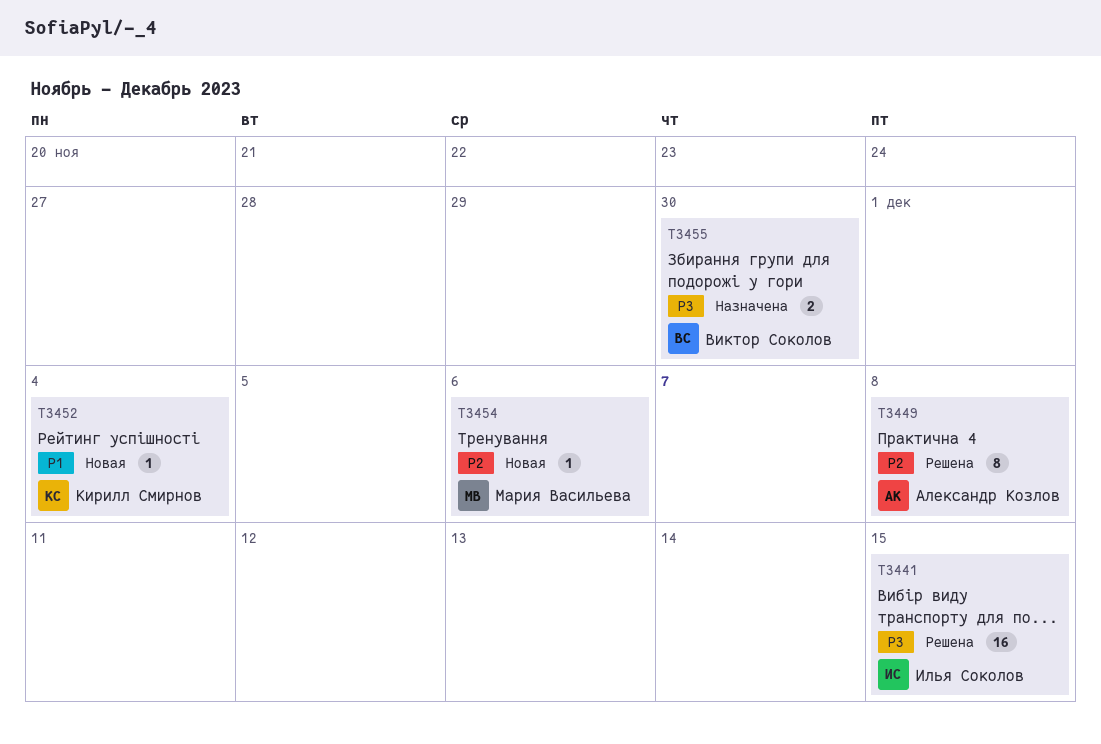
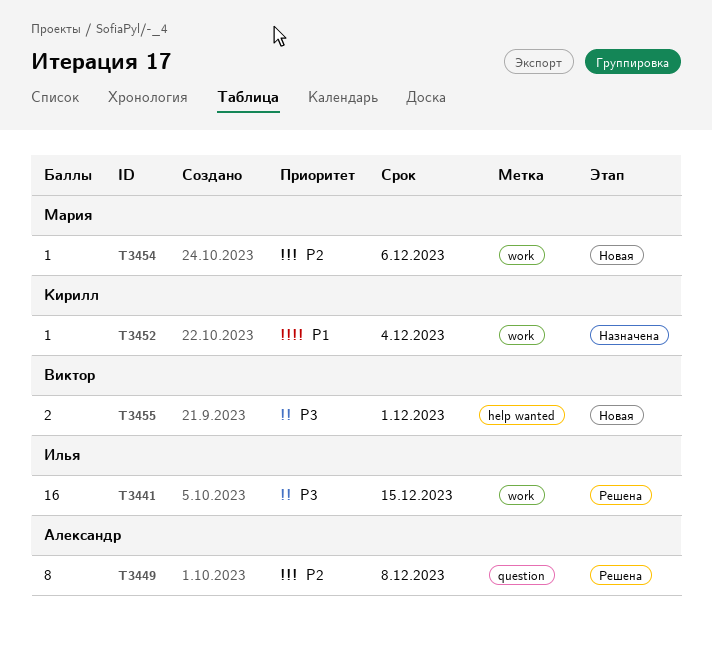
T3452, status: Новая -> Назначена
T3455, status: Назначена -> Новая
T3455, due: Nov 30 -> Dec 1

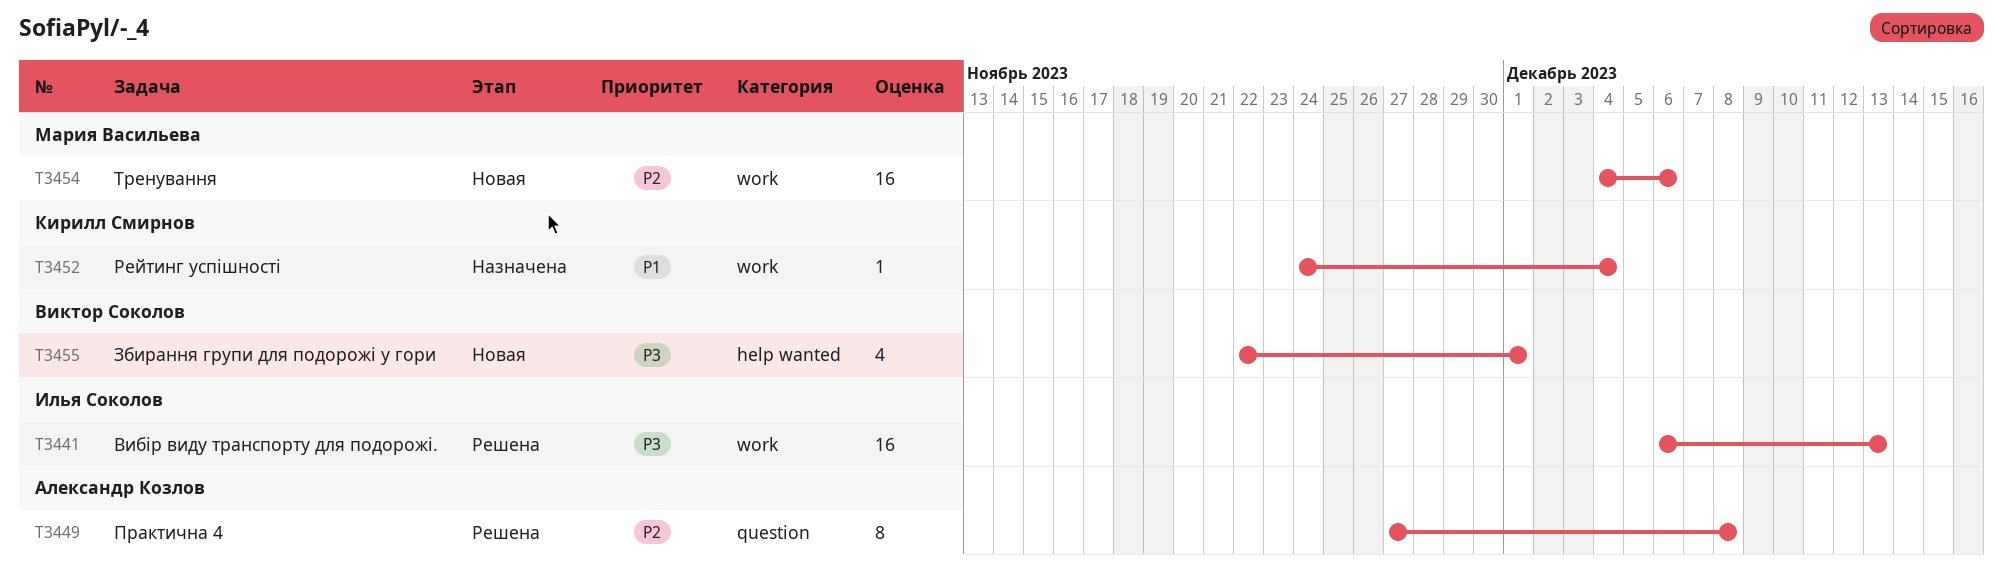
T3441, due: Dec 15 -> Dec 13
T3454, estimate: 1 -> 16
T3455, estimate: 2 -> 4

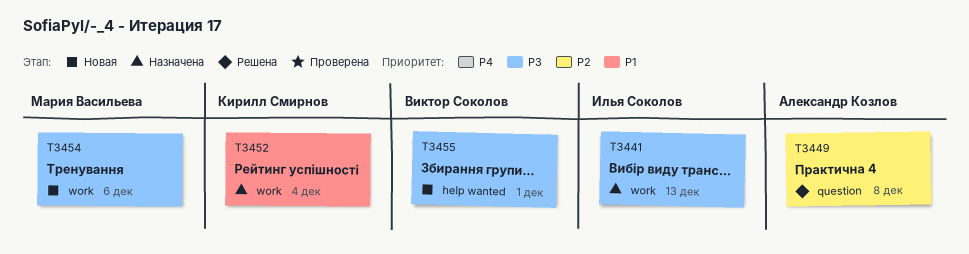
T3441, status: Решена -> Назначена
T3454, priority: P2 -> P3

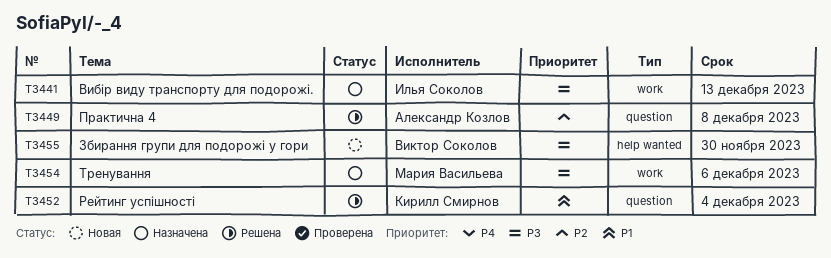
T3452, status: Назначена -> Решена
T3452, label: work -> question
T3454, status: Новая -> Назначена
T3455, due: Dec 1 -> Nov 30

